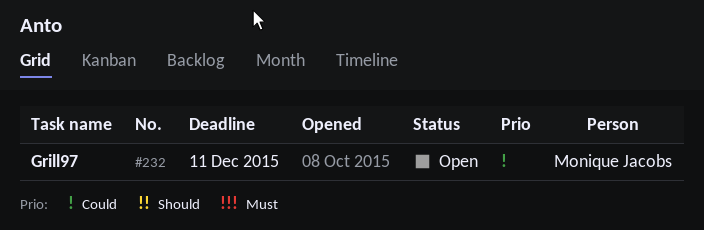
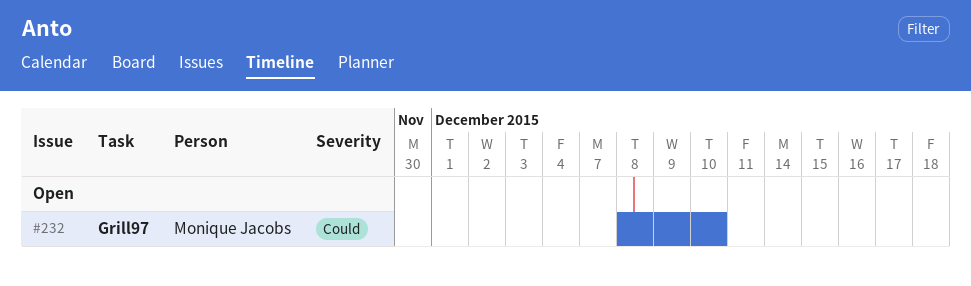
#232, due: Dec 11 -> Dec 10

